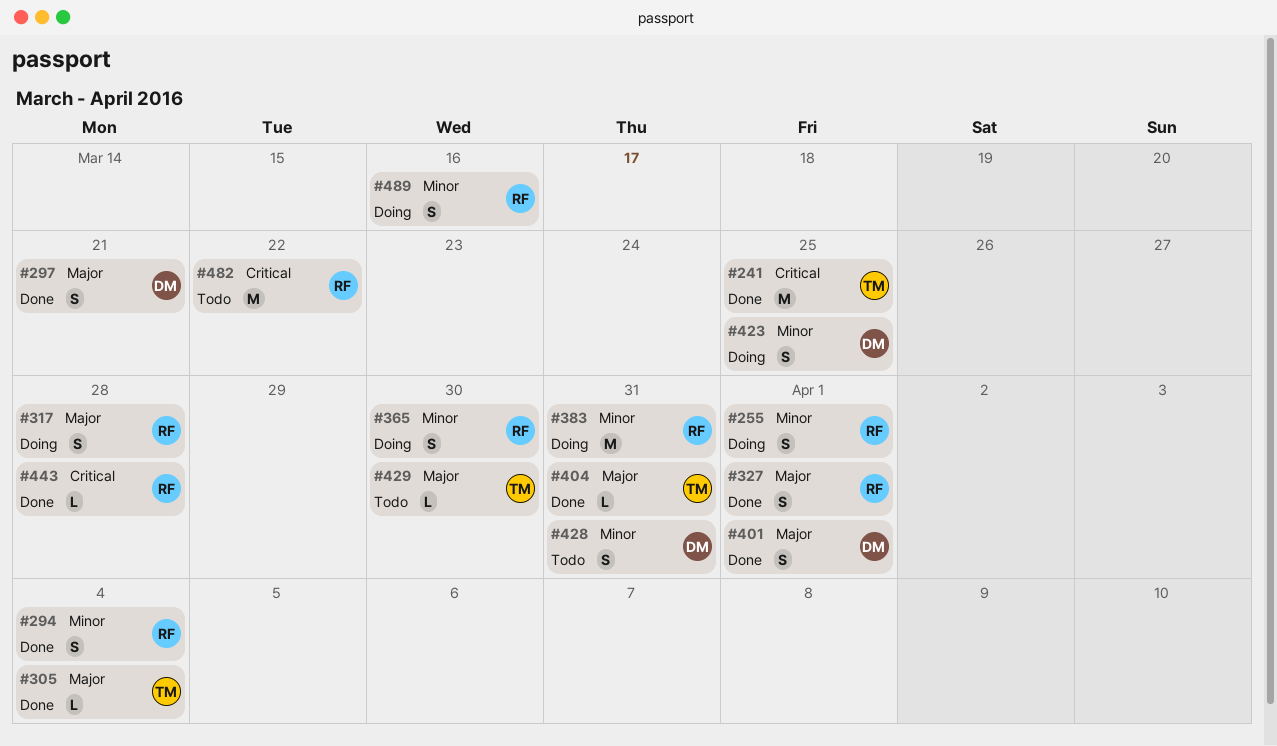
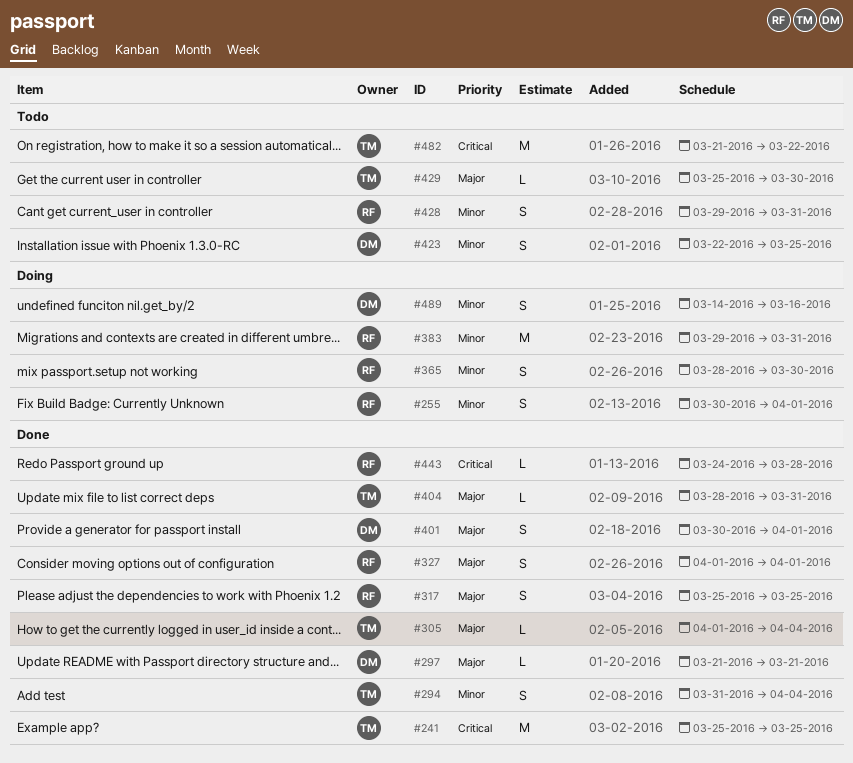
#294, owner: RF -> TM
#297, estimate: S -> L
#317, status: Doing -> Done
#317, due: Mar 28 -> Mar 25
#423, status: Doing -> Todo
#428, owner: DM -> RF
#482, owner: RF -> TM
#489, owner: RF -> DM

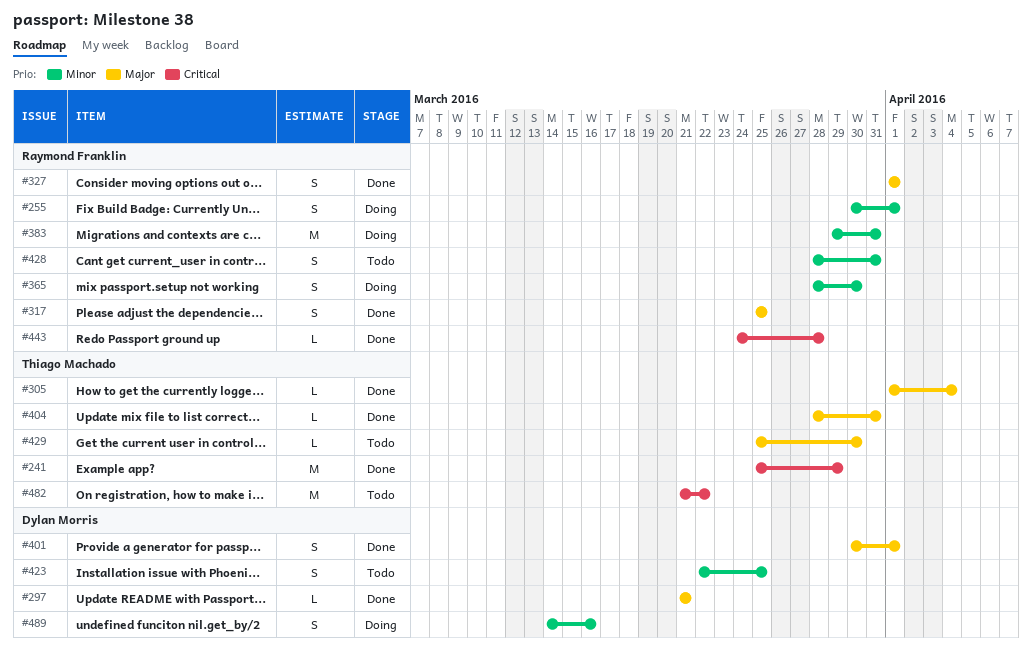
#241, due: Mar 25 -> Mar 29
#294: present -> none
#428, start: Mar 29 -> Mar 28

